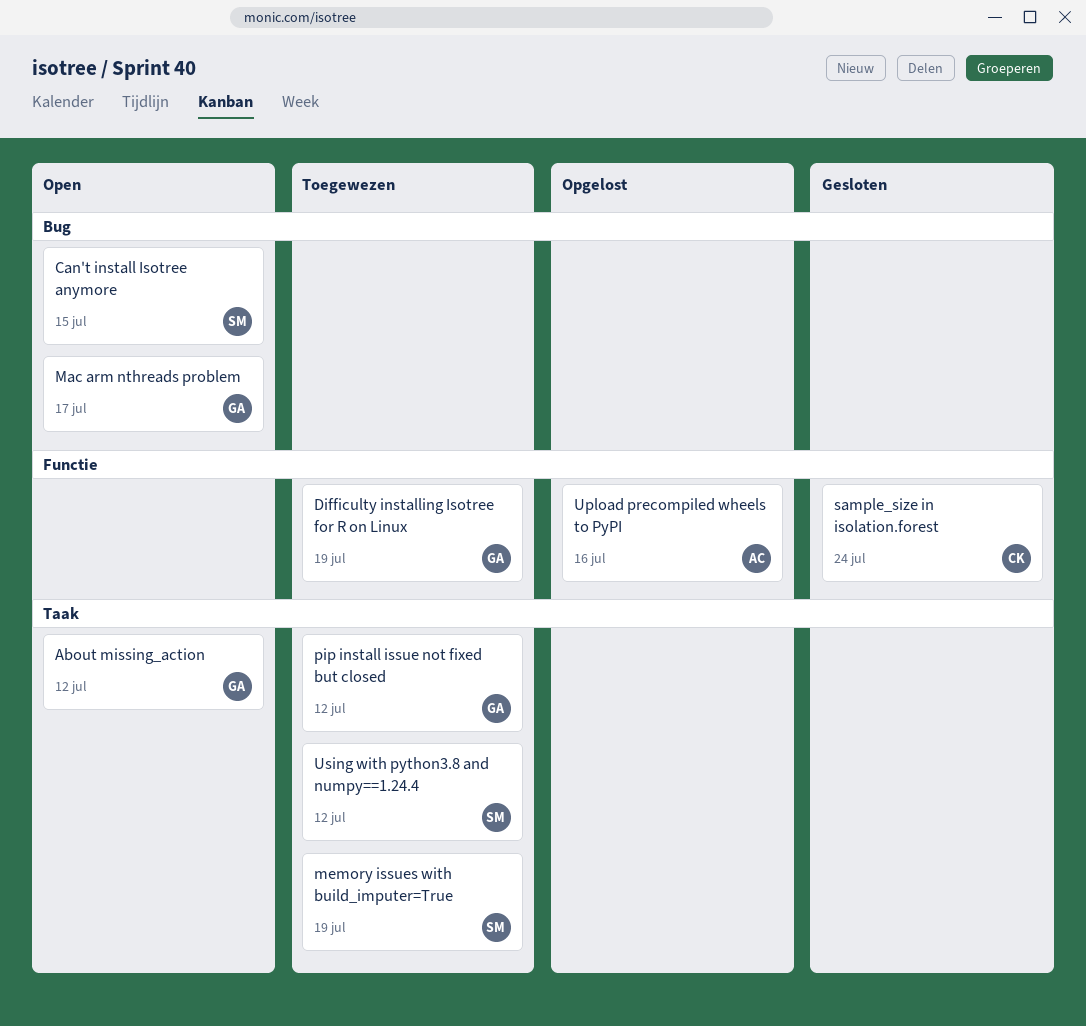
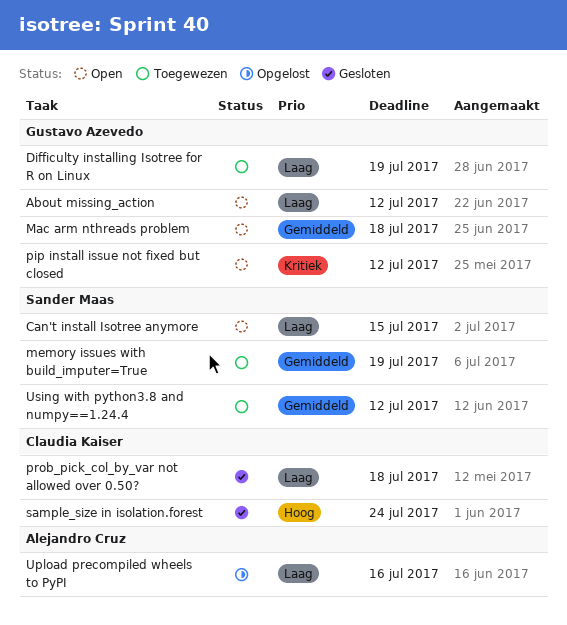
Mac arm nthreads problem, due: Jul 17 -> Jul 18
pip install issue not fixed but closed, status: Toegewezen -> Open
prob_pick_col_by_var not allowed over 0.50?: none -> present

